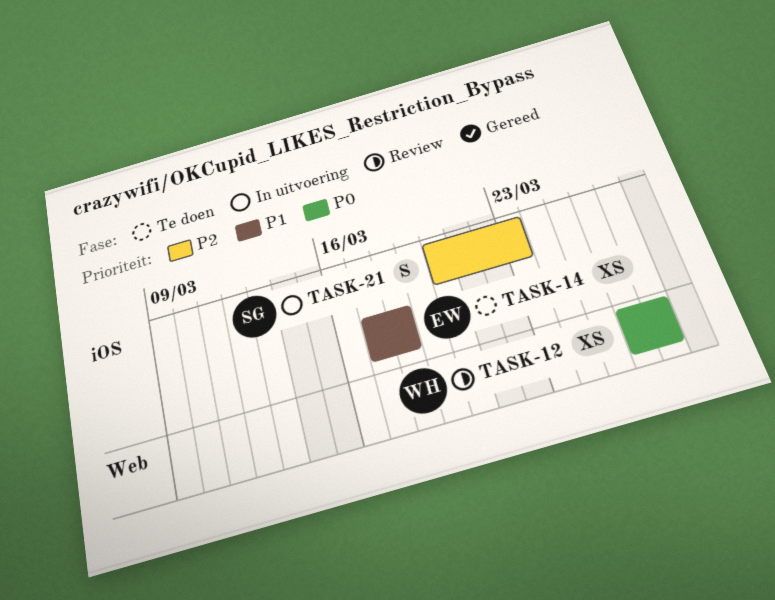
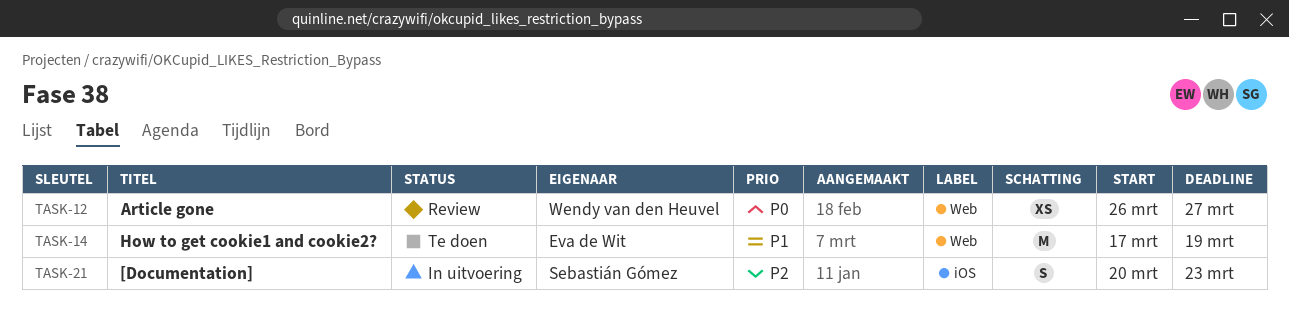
TASK-14, label: iOS -> Web
TASK-14, estimate: XS -> M
TASK-14, due: Mar 18 -> Mar 19

